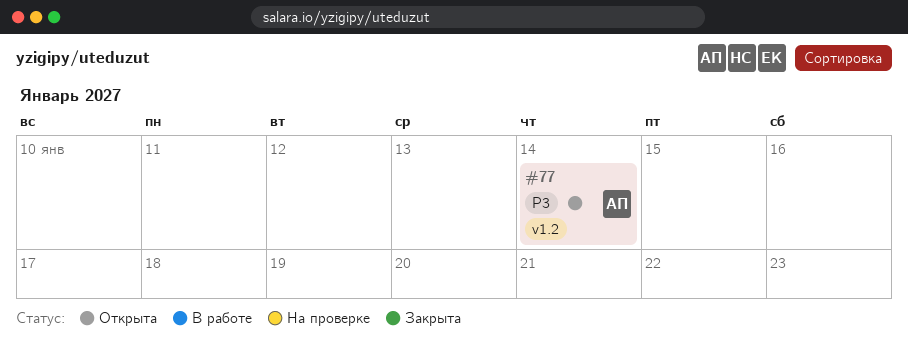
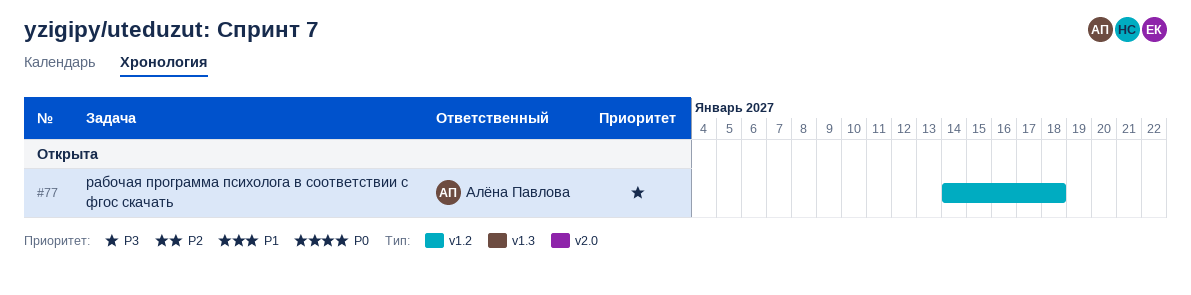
#77, due: Jan 14 -> Jan 18

